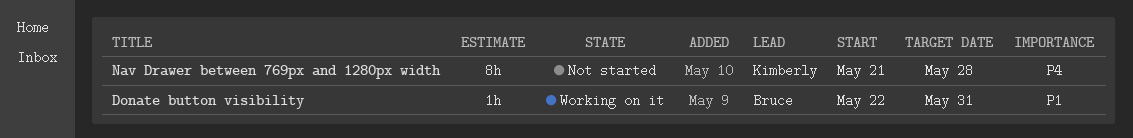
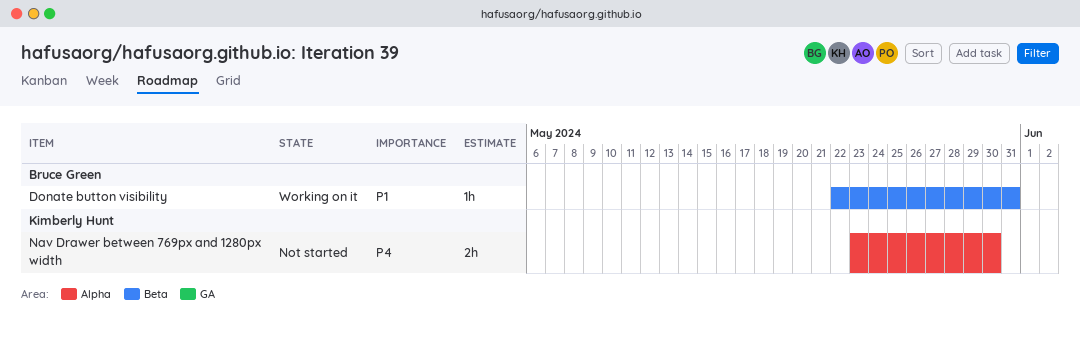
Nav Drawer between 769px and 1280px width, estimate: 8h -> 2h
Nav Drawer between 769px and 1280px width, start: May 21 -> May 23
Nav Drawer between 769px and 1280px width, due: May 28 -> May 30

